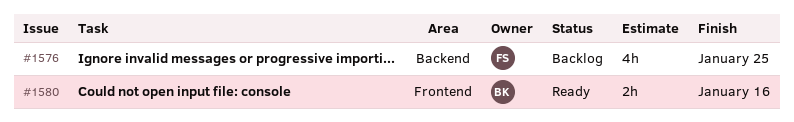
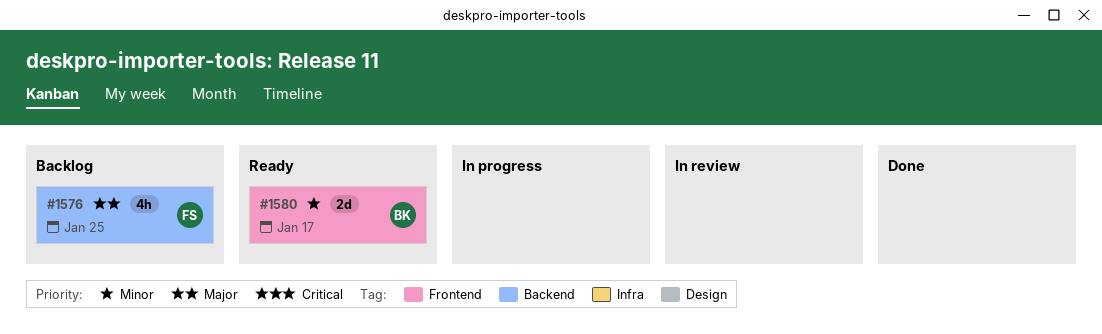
#1580, estimate: 2h -> 2d
#1580, due: Jan 16 -> Jan 17

